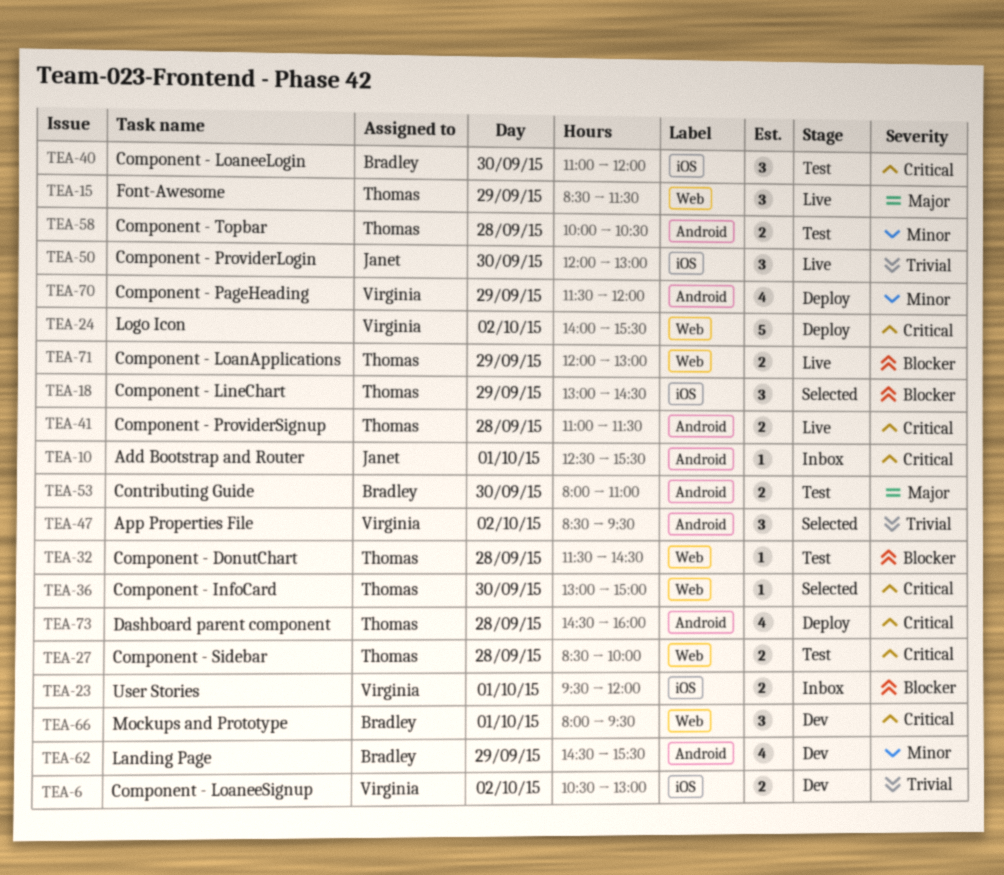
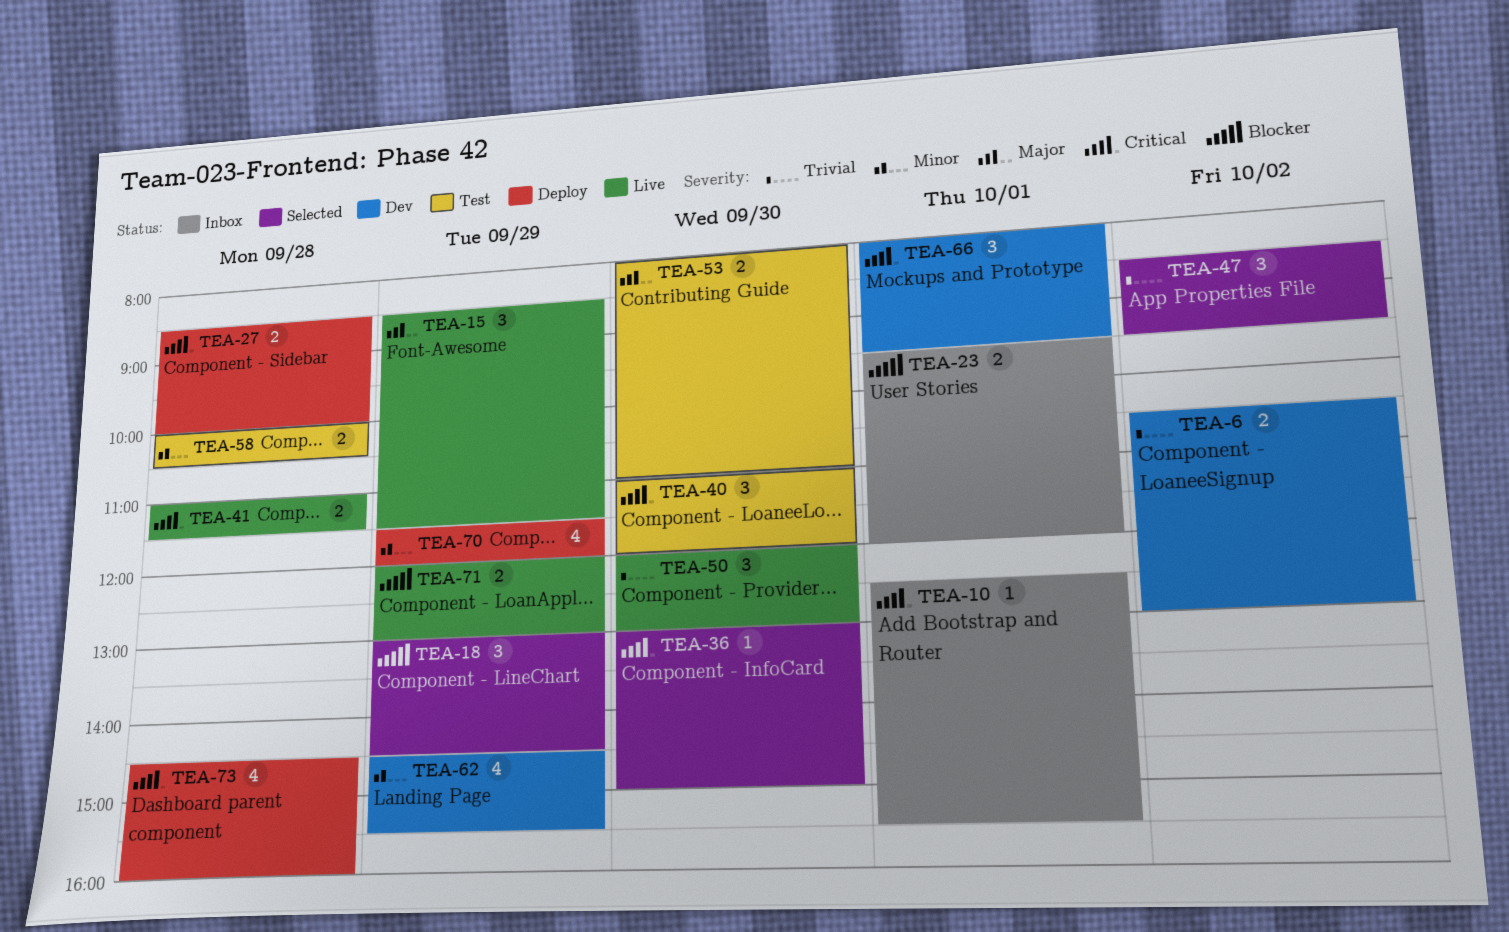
TEA-24: present -> none
TEA-27, status: Test -> Deploy
TEA-32: present -> none

